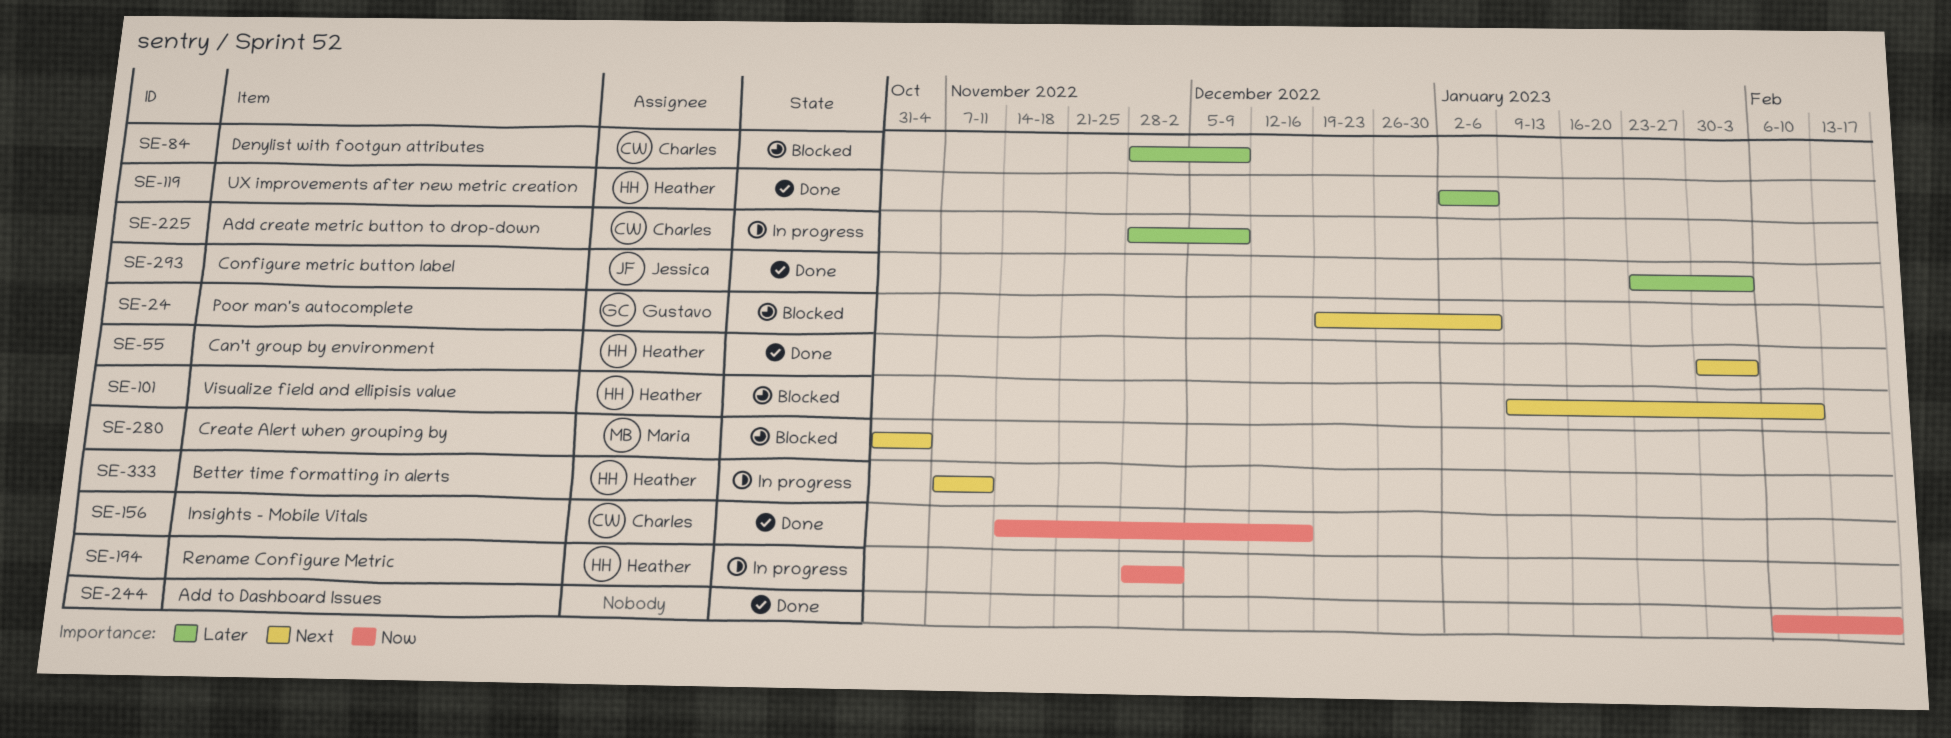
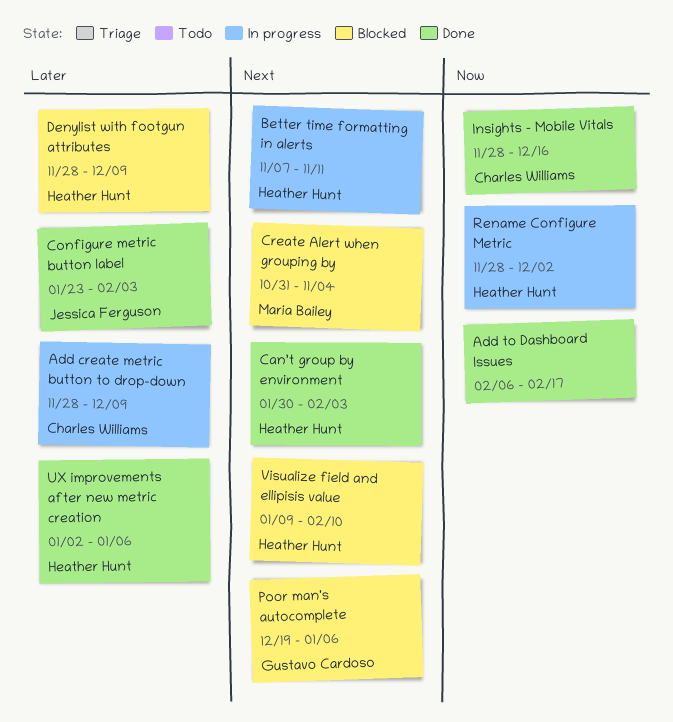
Denylist with footgun attributes, owner: Charles Williams -> Heather Hunt
Insights - Mobile Vitals, start: Nov 14 -> Nov 28

